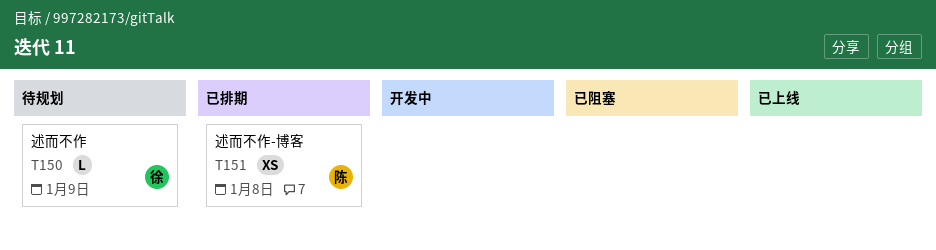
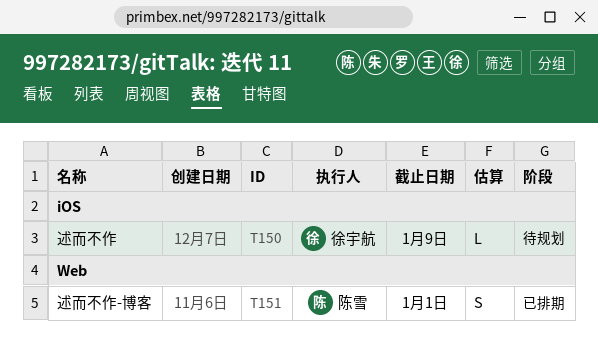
T151, estimate: XS -> S
T151, due: Jan 8 -> Jan 1

